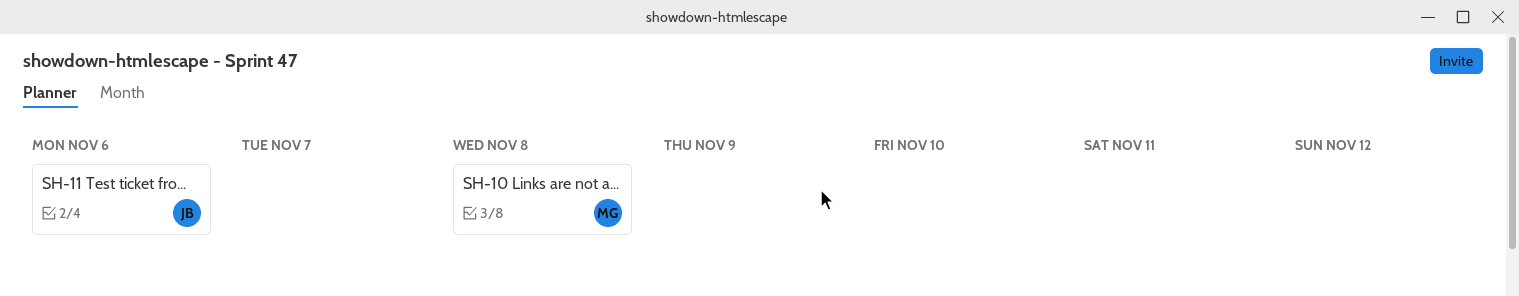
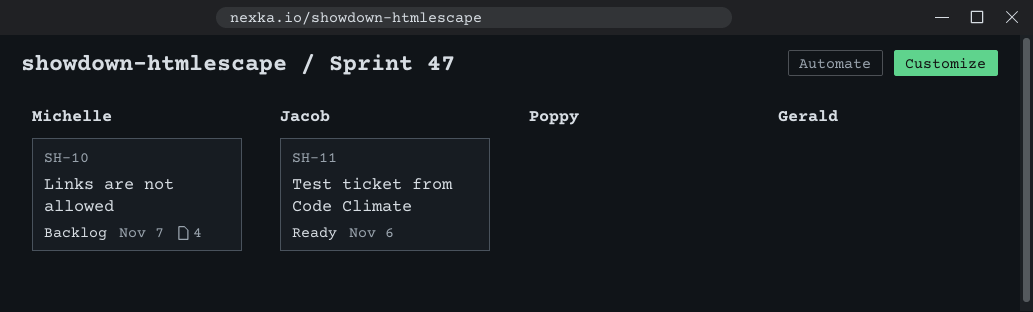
SH-10, due: Nov 8 -> Nov 7

